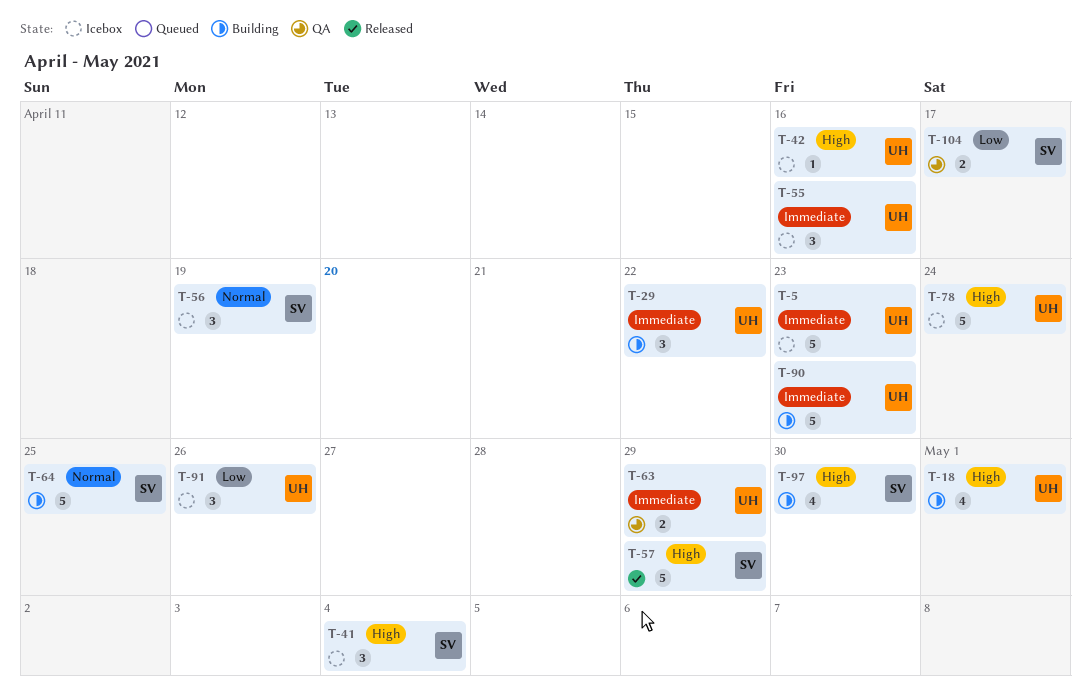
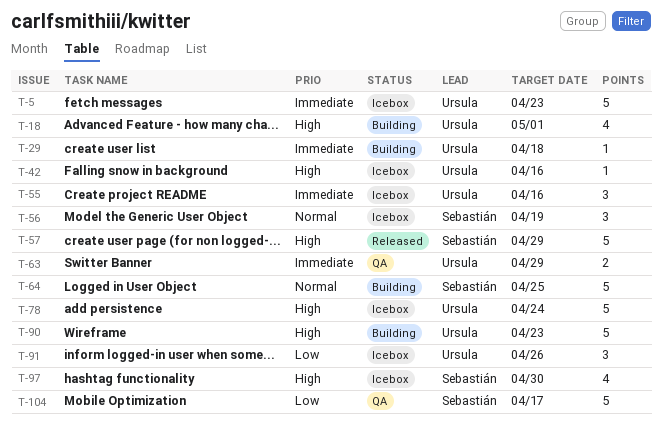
T-29, estimate: 3 -> 1
T-29, due: Apr 22 -> Apr 18
T-41: present -> none
T-90, priority: Immediate -> High
T-97, status: Building -> Icebox
T-104, estimate: 2 -> 5

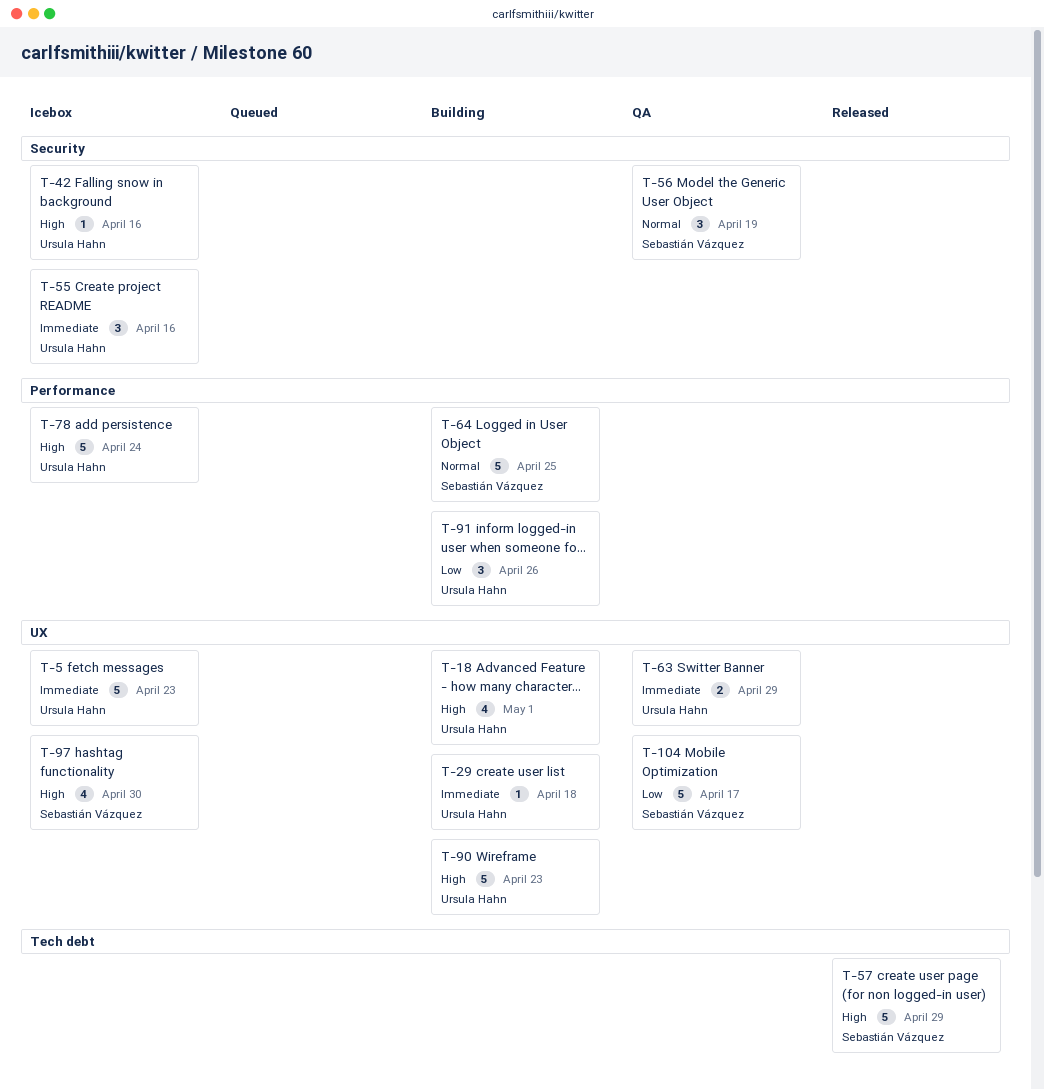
T-56, status: Icebox -> QA
T-91, status: Icebox -> Building

